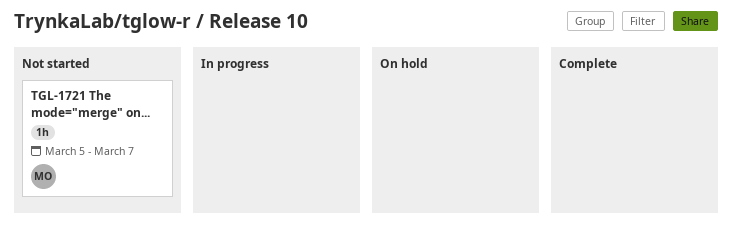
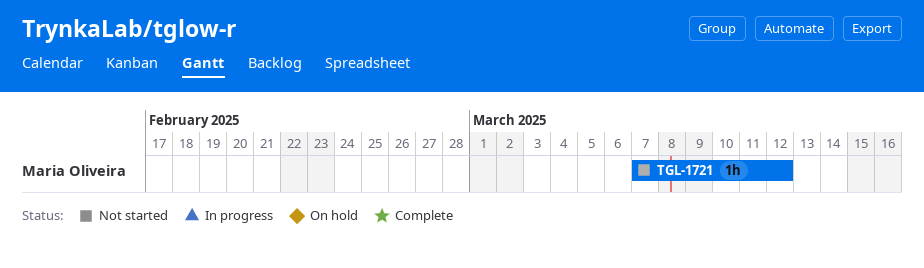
TGL-1721, start: Mar 5 -> Mar 7
TGL-1721, due: Mar 7 -> Mar 12

